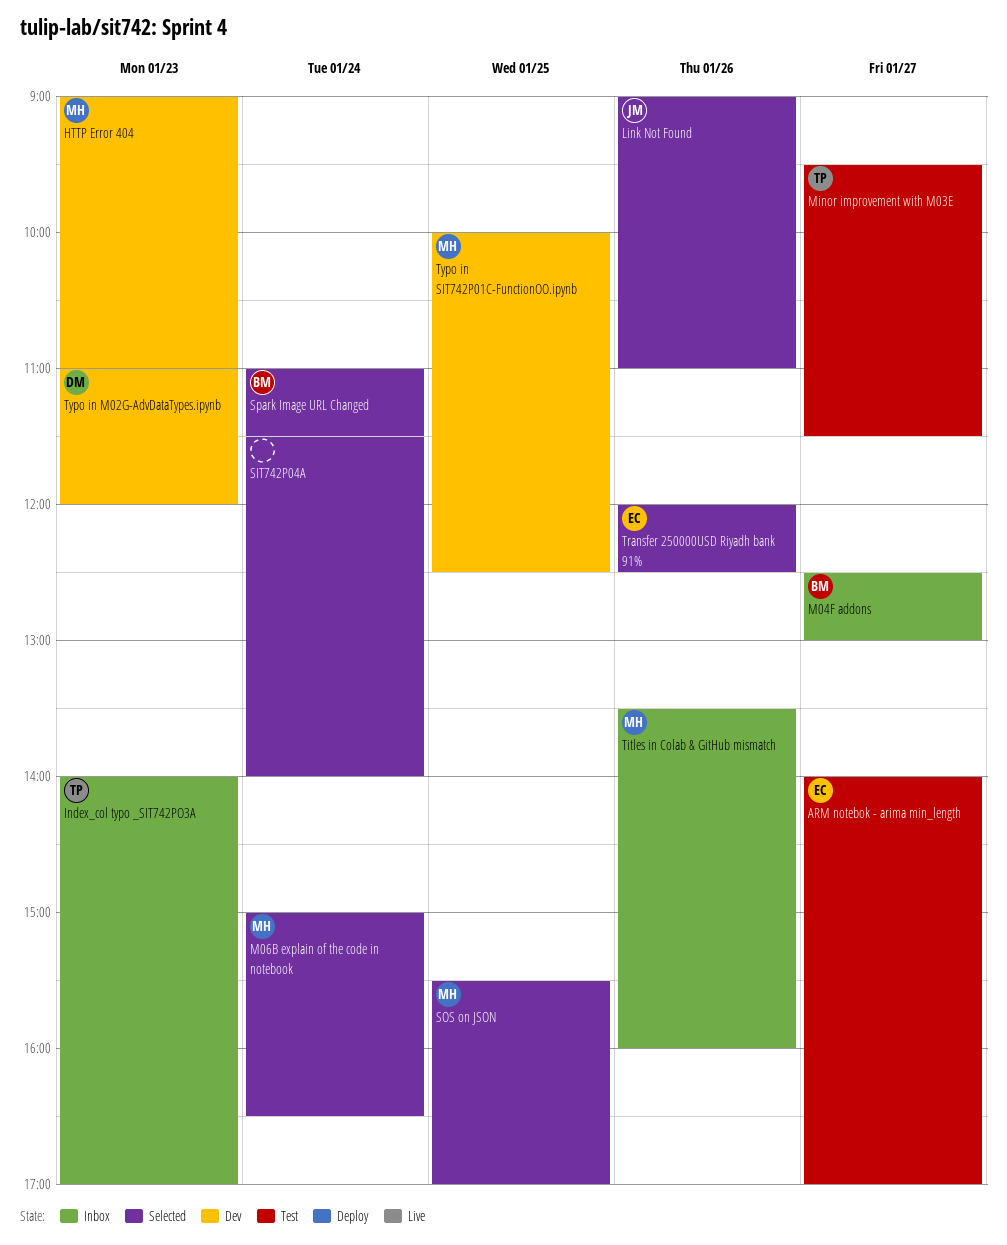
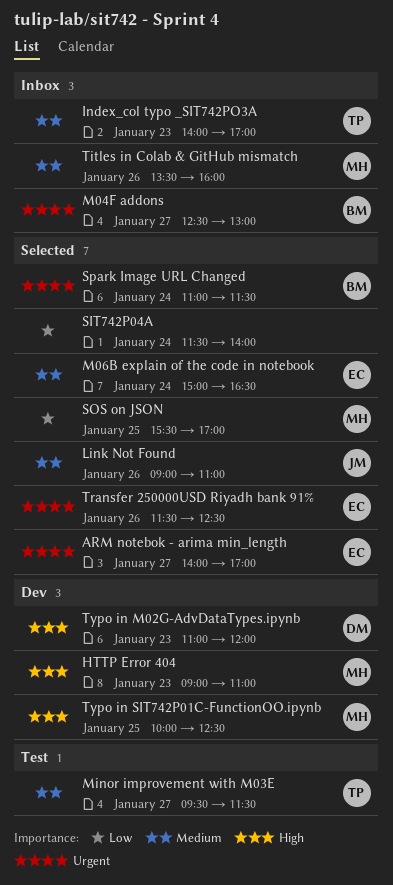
ARM notebok - arima min_length, status: Test -> Selected
M06B explain of the code in notebook, owner: MH -> EC
Transfer 250000USD Riyadh bank 91%, begins: 12:00 -> 11:30

